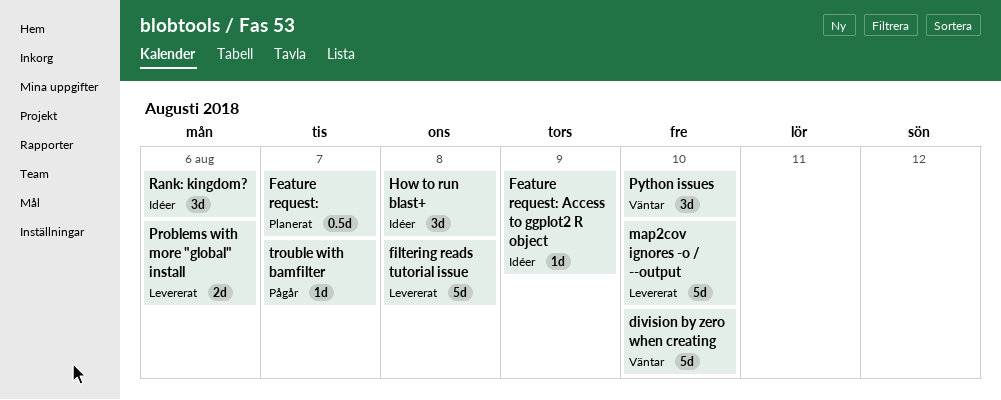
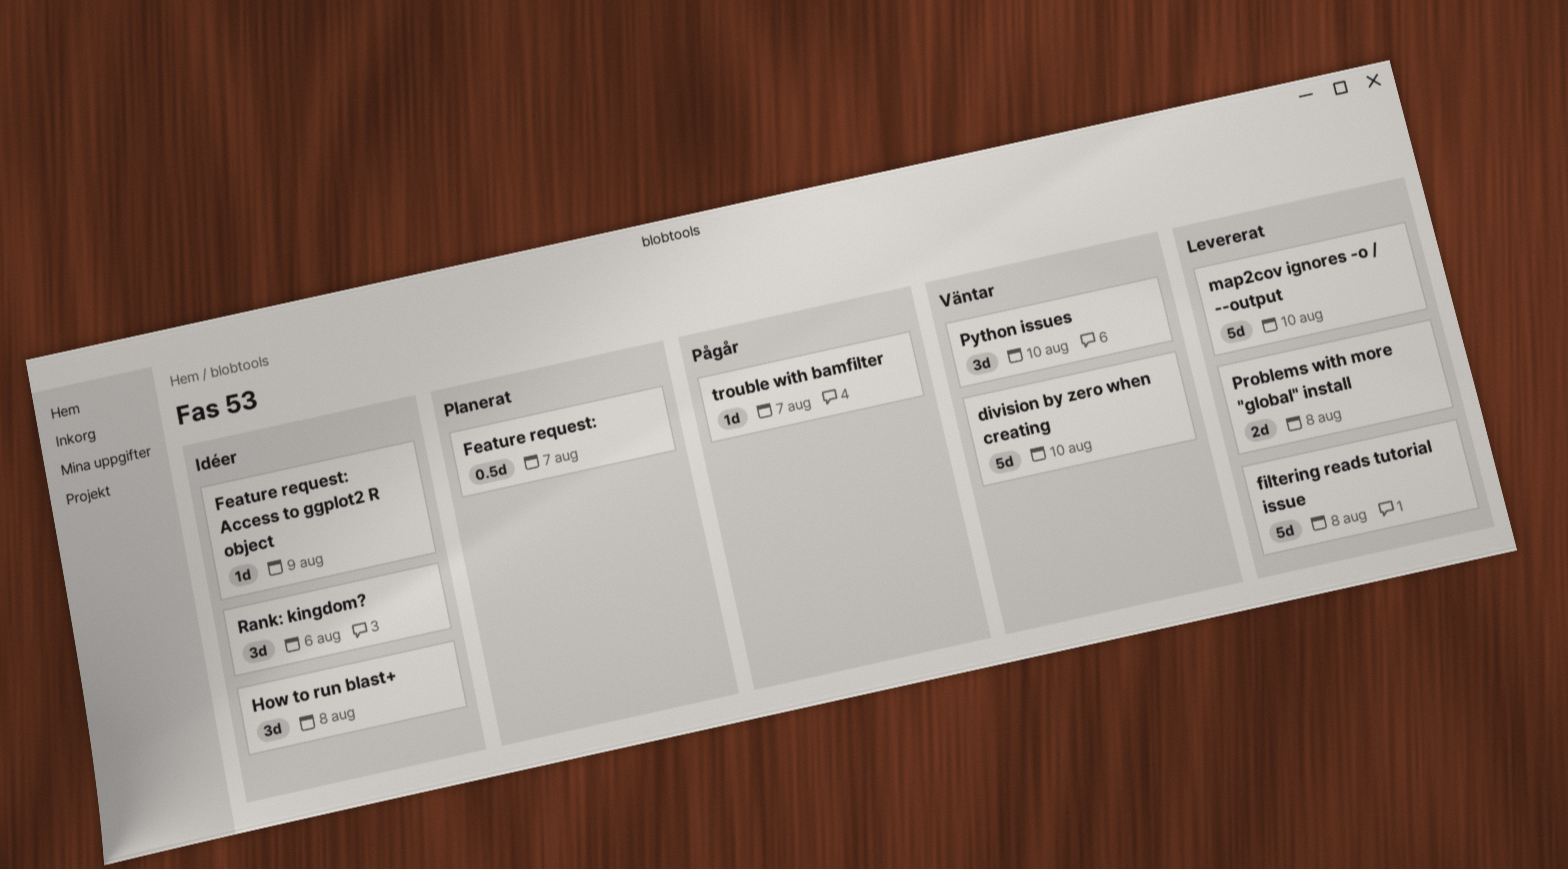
Problems with more "global" install, due: Aug 6 -> Aug 8

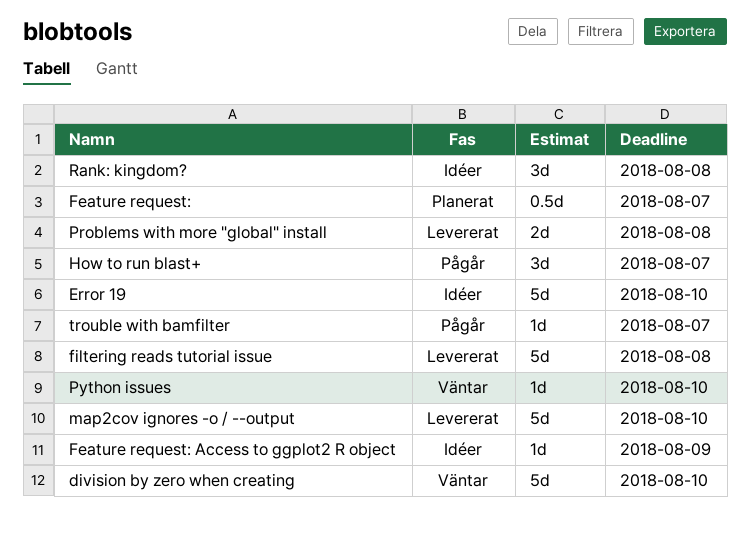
Error 19: none -> present
How to run blast+, status: Idéer -> Pågår
How to run blast+, due: Aug 8 -> Aug 7
Python issues, estimate: 3d -> 1d
Rank: kingdom?, due: Aug 6 -> Aug 8

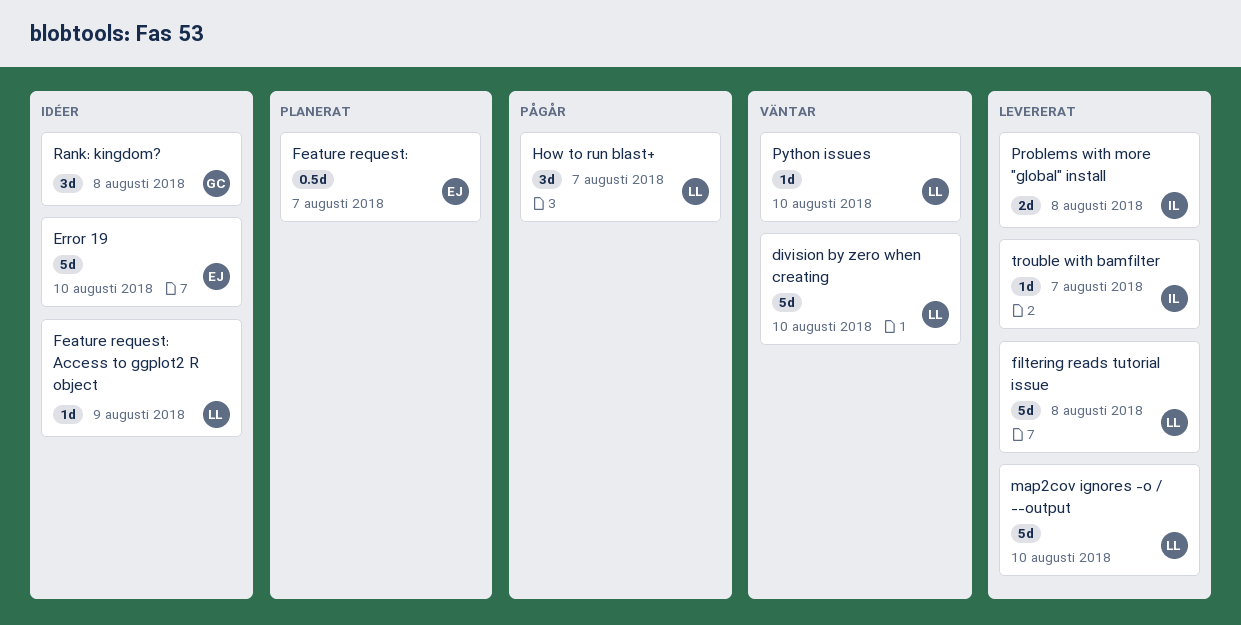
trouble with bamfilter, status: Pågår -> Levererat

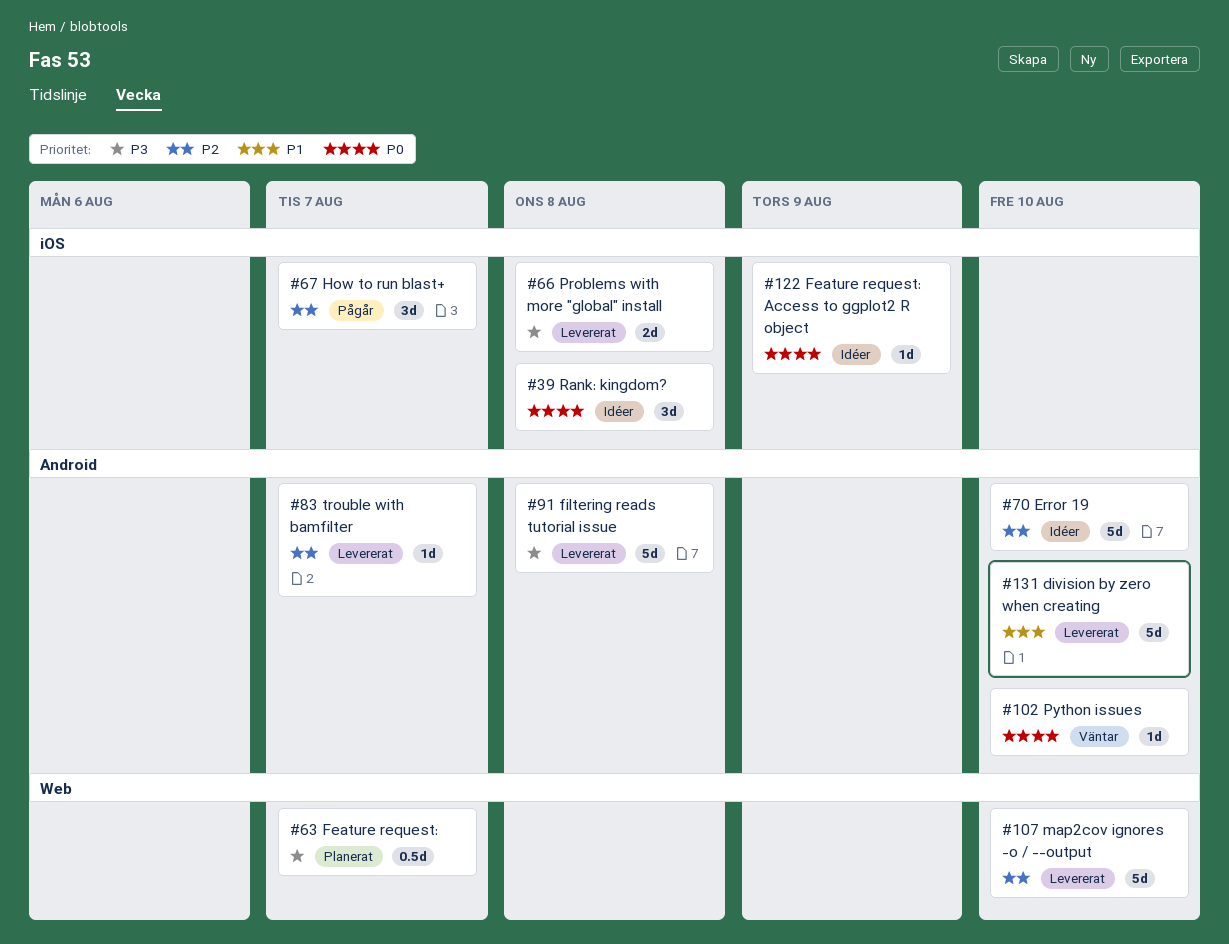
division by zero when creating, status: Väntar -> Levererat

